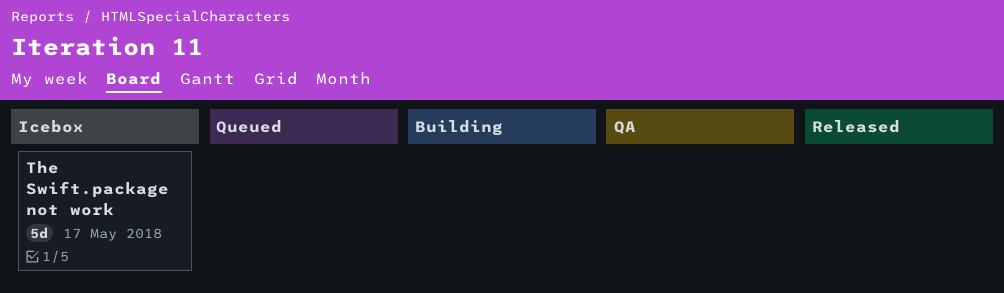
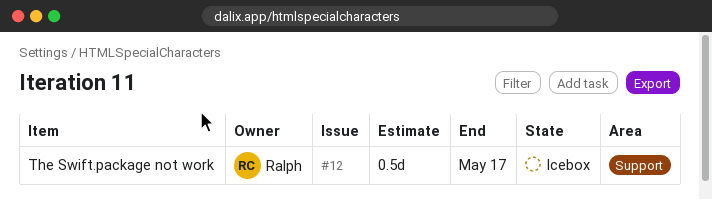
The Swift.package not work, estimate: 5d -> 0.5d

